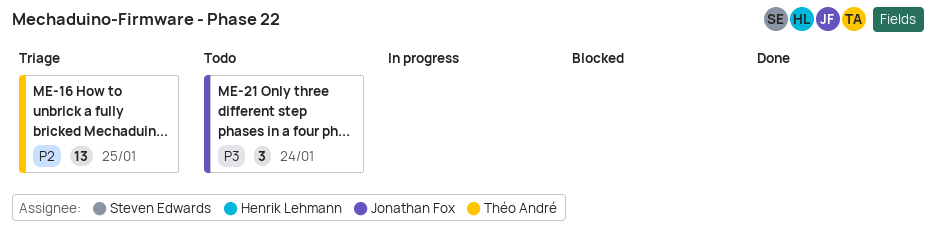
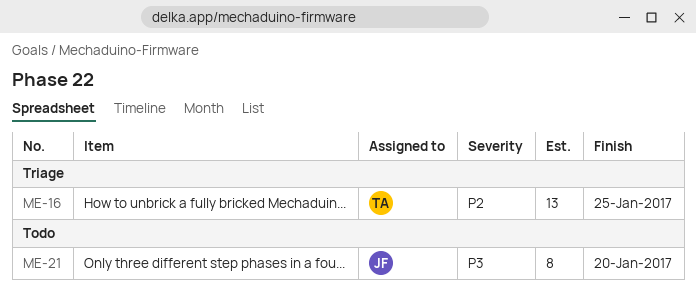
ME-21, estimate: 3 -> 8
ME-21, due: Jan 24 -> Jan 20

